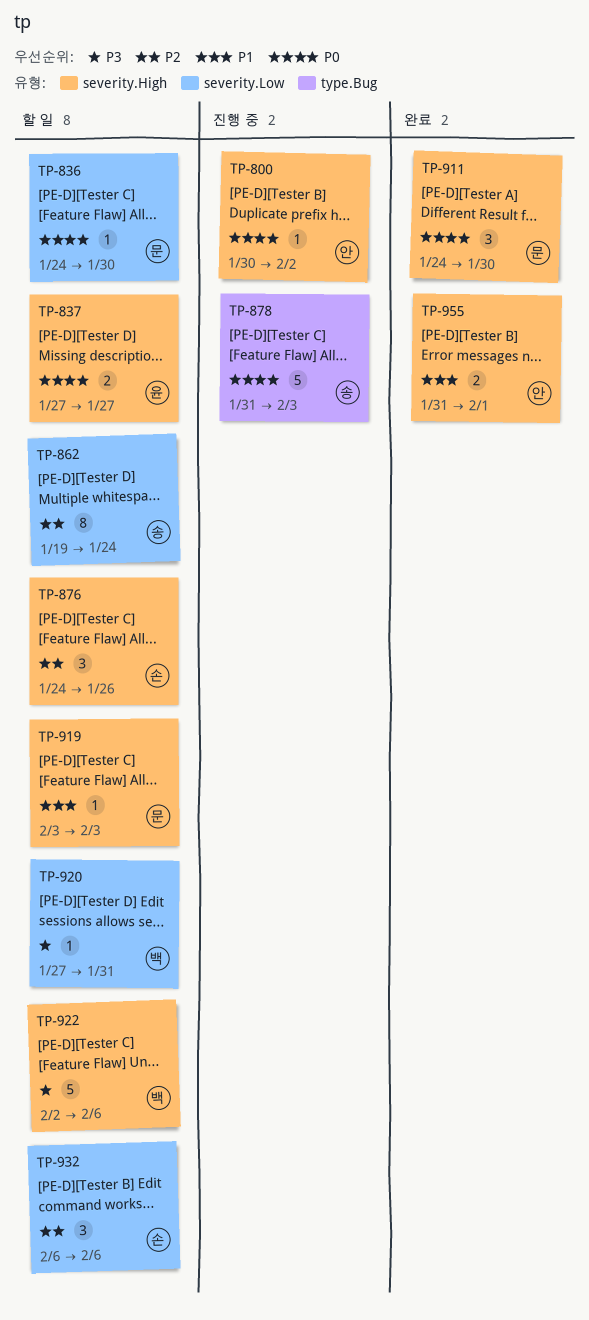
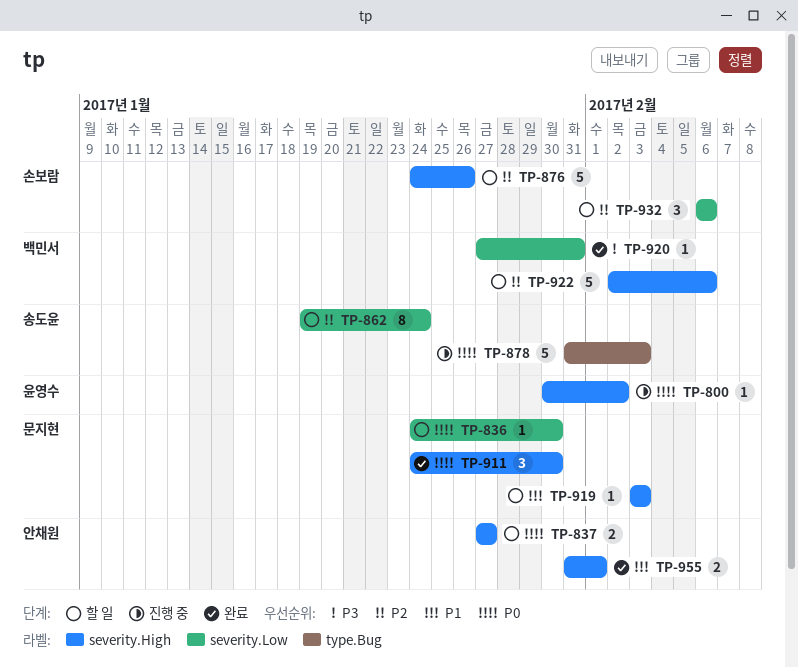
TP-800, owner: 안채원 -> 윤영수
TP-837, owner: 윤영수 -> 안채원
TP-876, estimate: 3 -> 5
TP-920, status: 할 일 -> 완료
TP-922, priority: P3 -> P2

